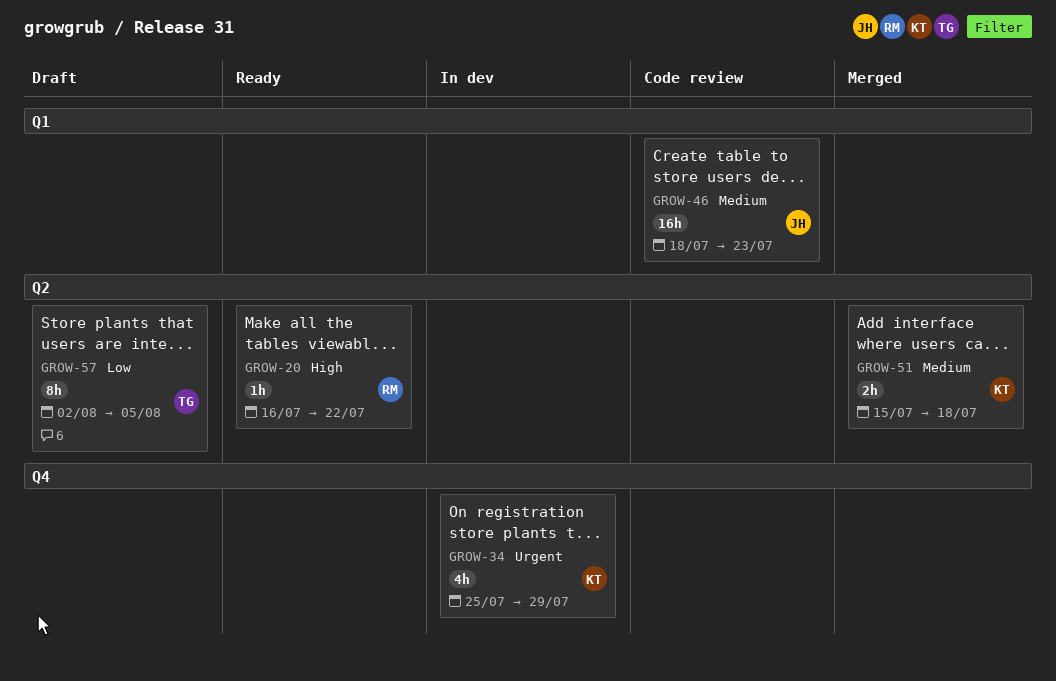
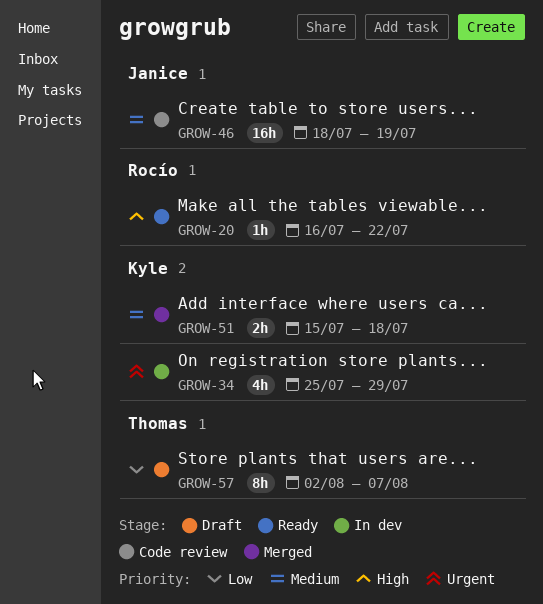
GROW-46, due: Jul 23 -> Jul 19
GROW-57, due: Aug 5 -> Aug 7

